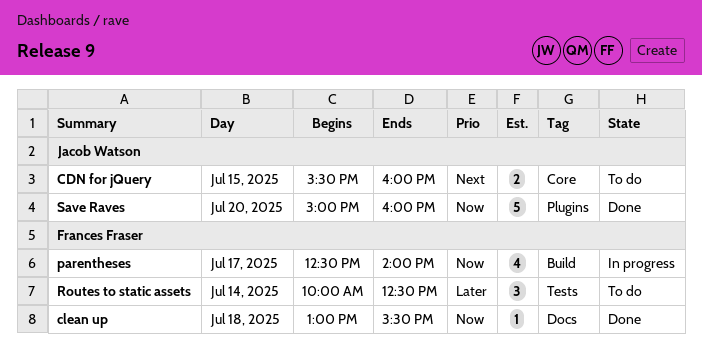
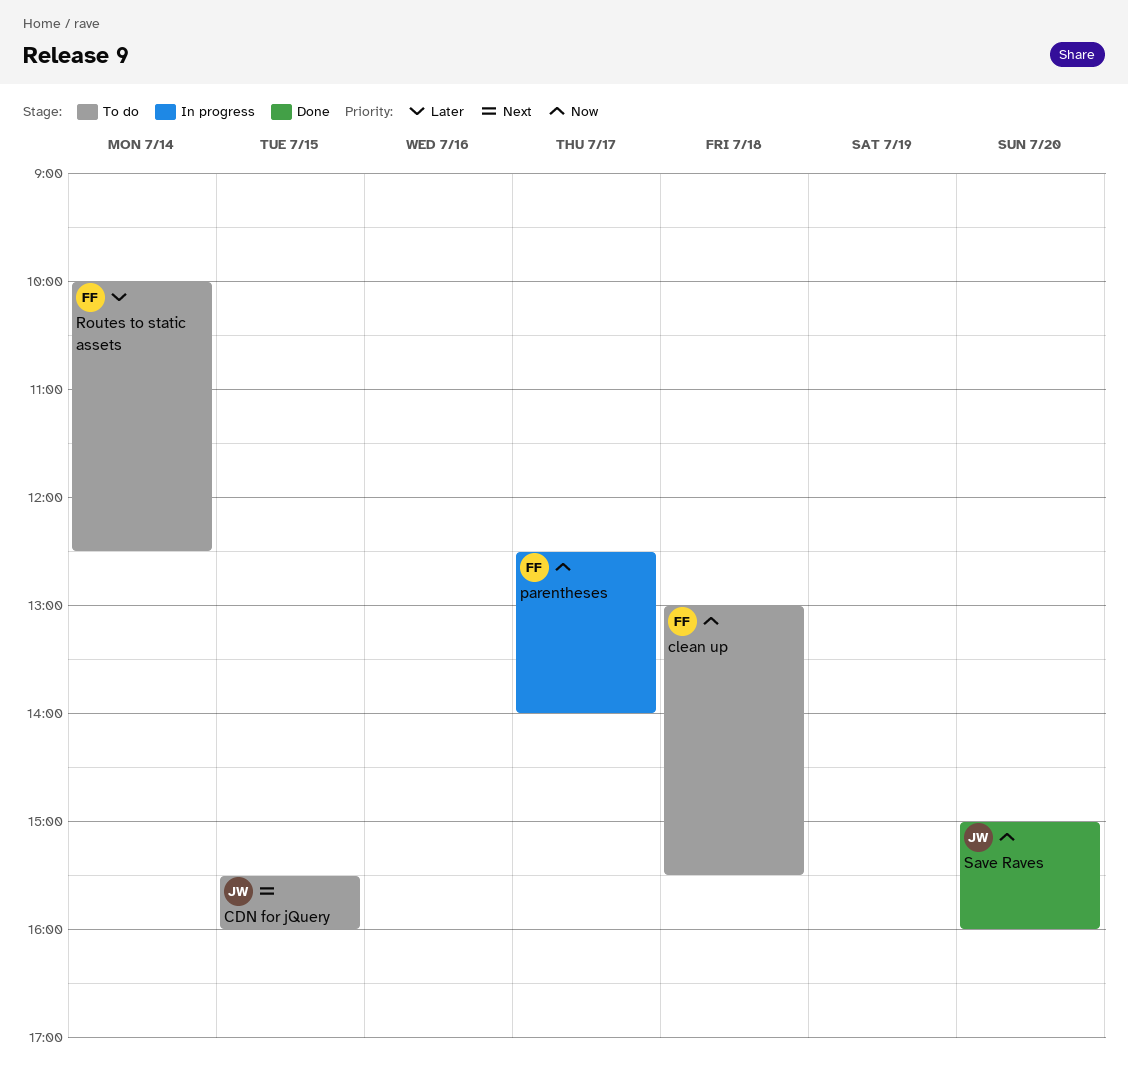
clean up, status: Done -> To do

